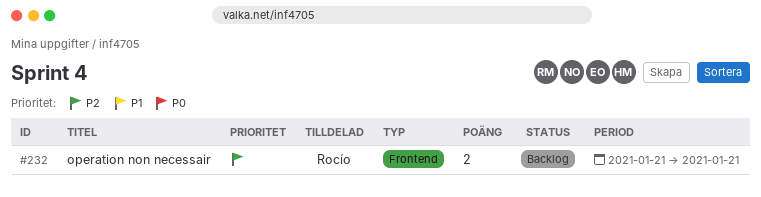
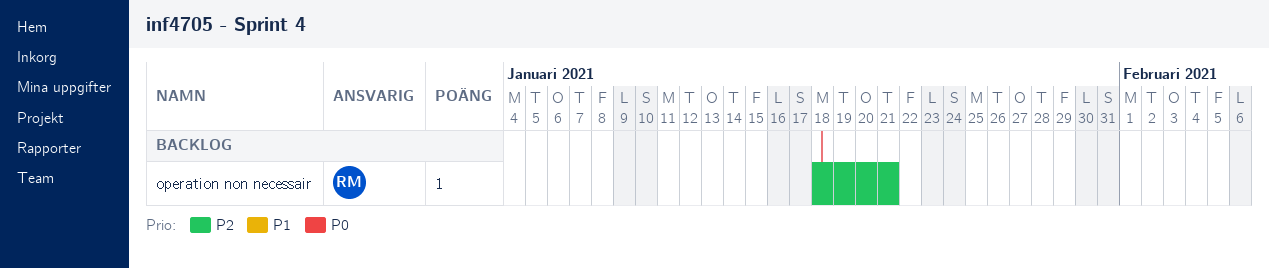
operation non necessair, estimate: 2 -> 1
operation non necessair, start: Jan 21 -> Jan 18

